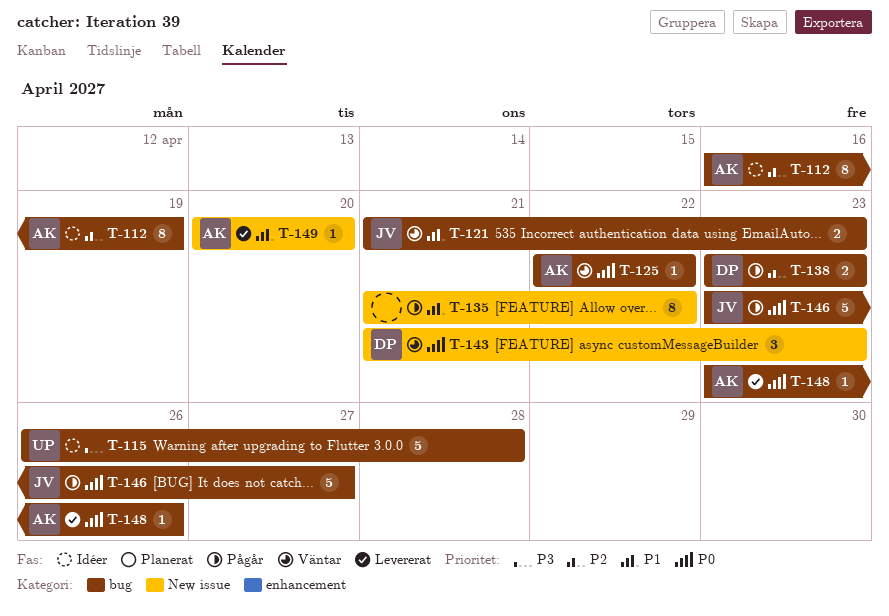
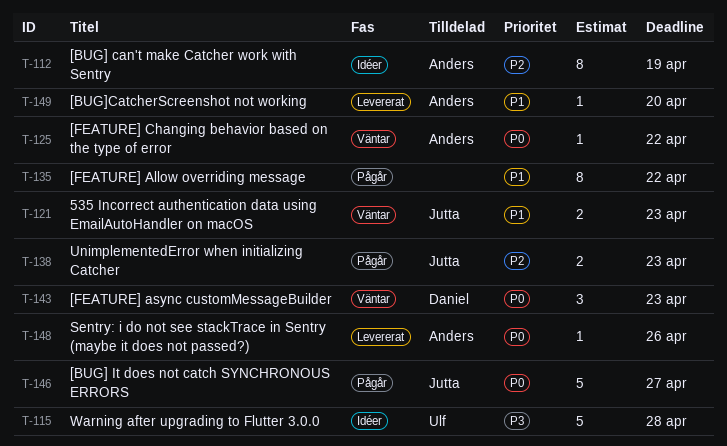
T-138, owner: Daniel -> Jutta

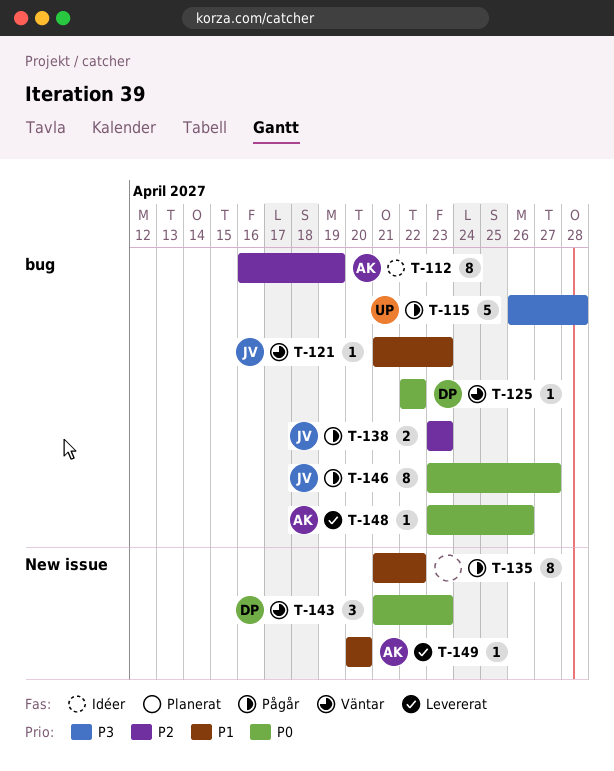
T-115, status: Idéer -> Pågår
T-121, estimate: 2 -> 1
T-125, owner: Anders -> Daniel
T-146, estimate: 5 -> 8

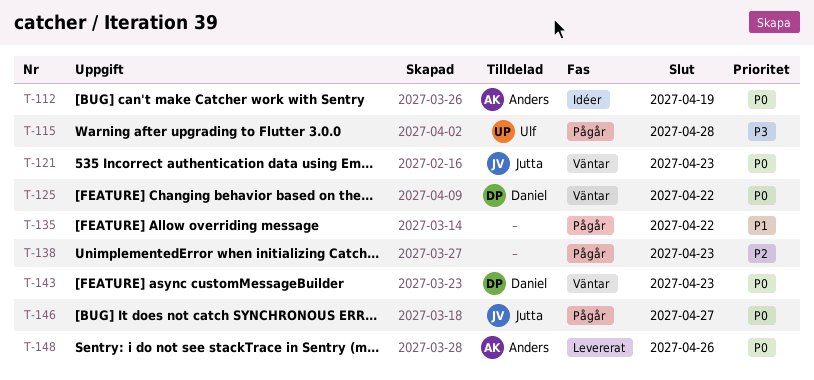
T-112, priority: P2 -> P0
T-121, priority: P1 -> P0
T-138, owner: Jutta -> none
T-149: present -> none

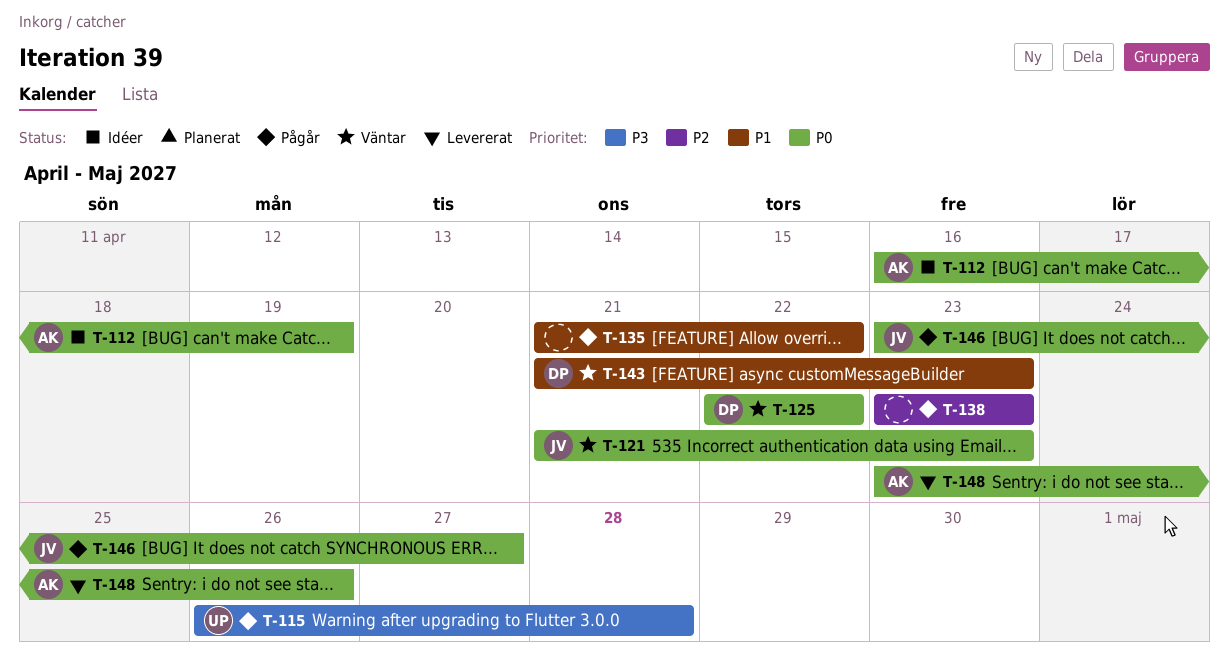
T-143, priority: P0 -> P1

